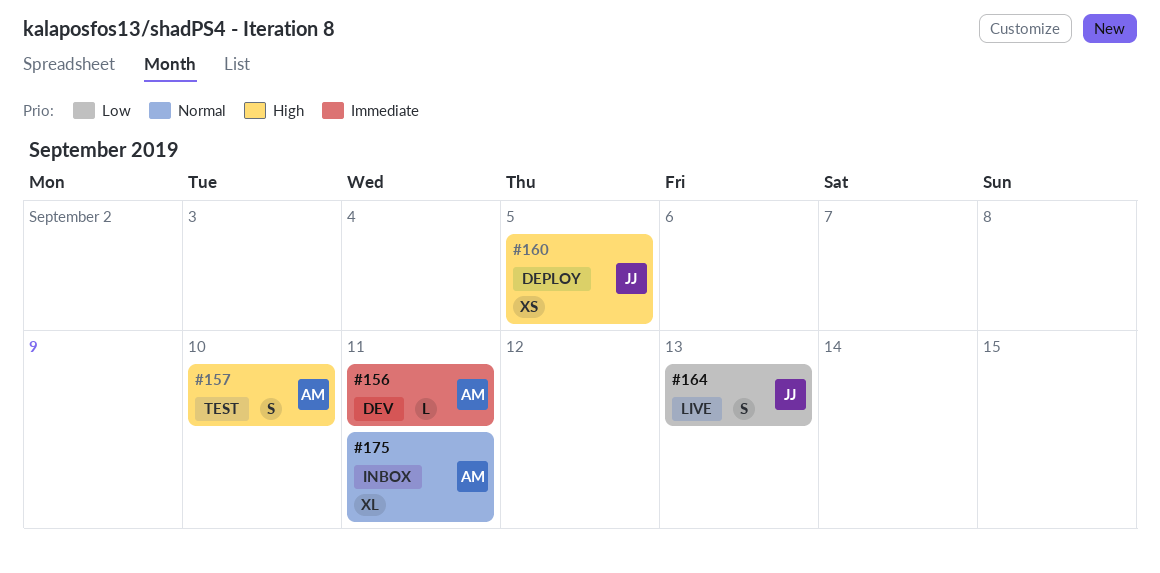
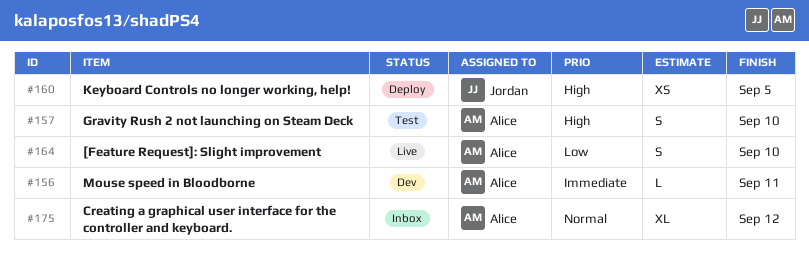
#164, owner: Jordan -> Alice
#164, due: Sep 13 -> Sep 10
#175, due: Sep 11 -> Sep 12

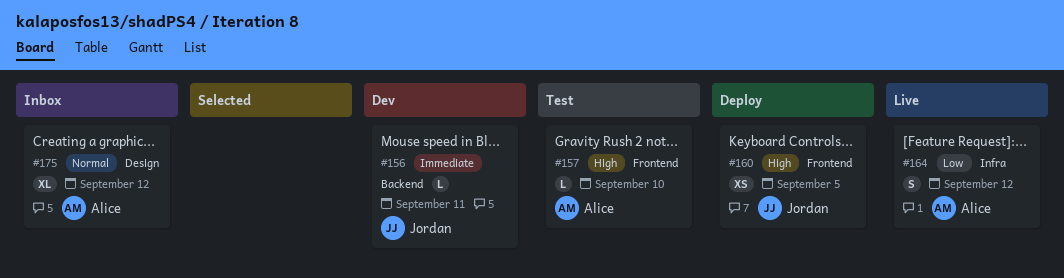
#156, owner: Alice -> Jordan
#157, estimate: S -> L
#164, due: Sep 10 -> Sep 12

